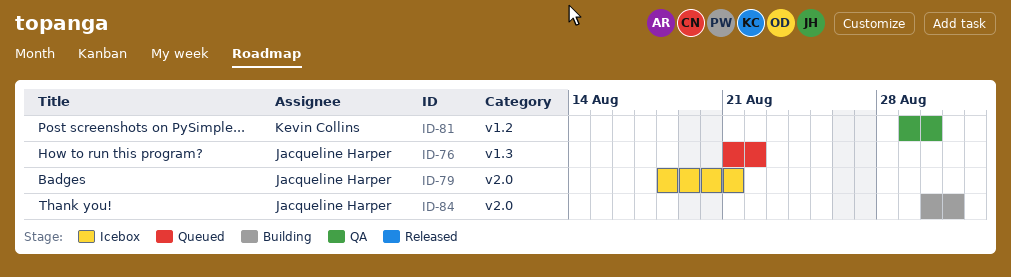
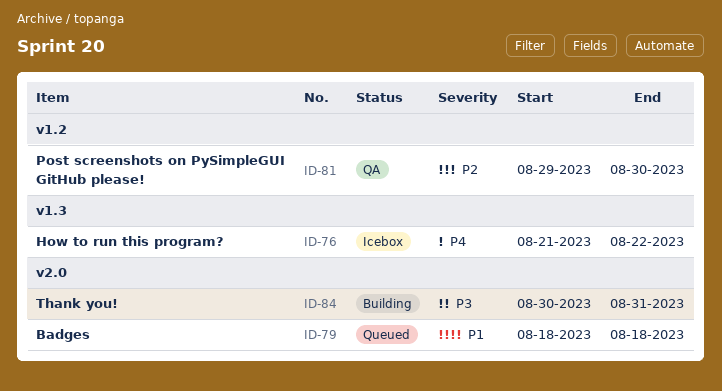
ID-76, status: Queued -> Icebox
ID-79, status: Icebox -> Queued
ID-79, due: Aug 21 -> Aug 18

